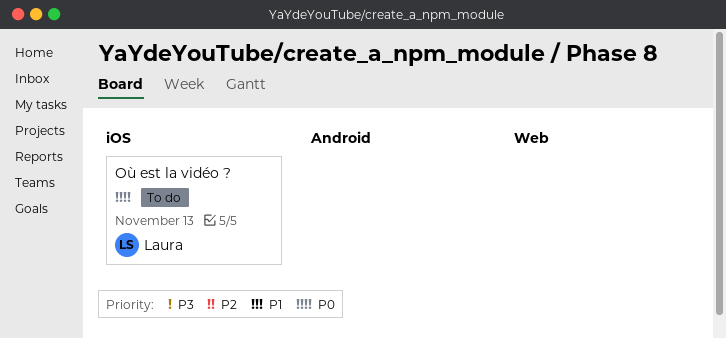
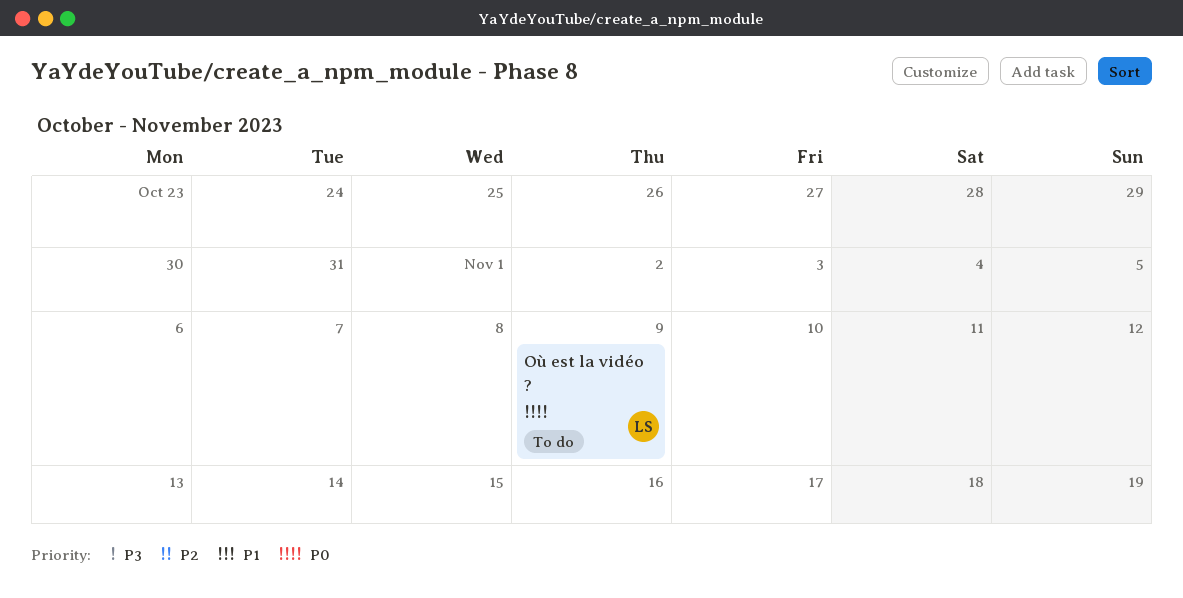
Où est la vidéo ?, due: Nov 13 -> Nov 9

